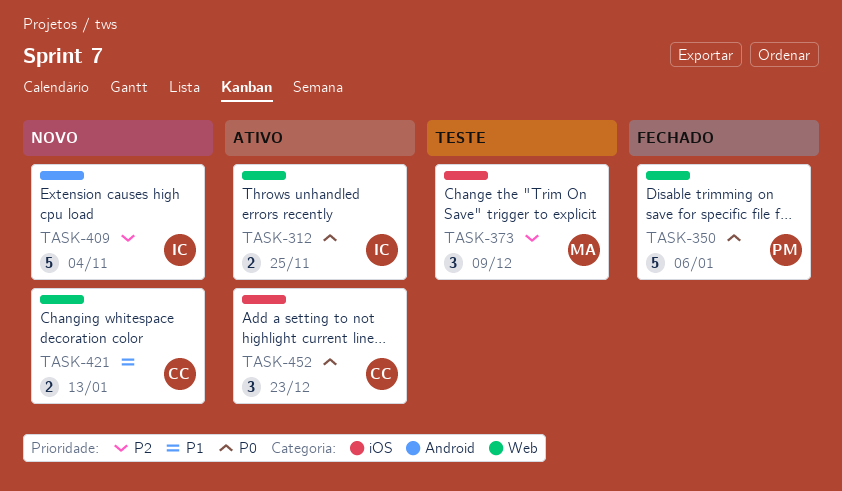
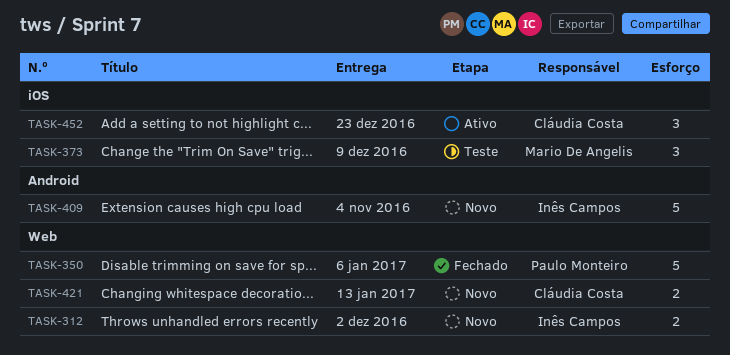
TASK-312, status: Ativo -> Novo
TASK-312, due: Nov 25 -> Dec 2

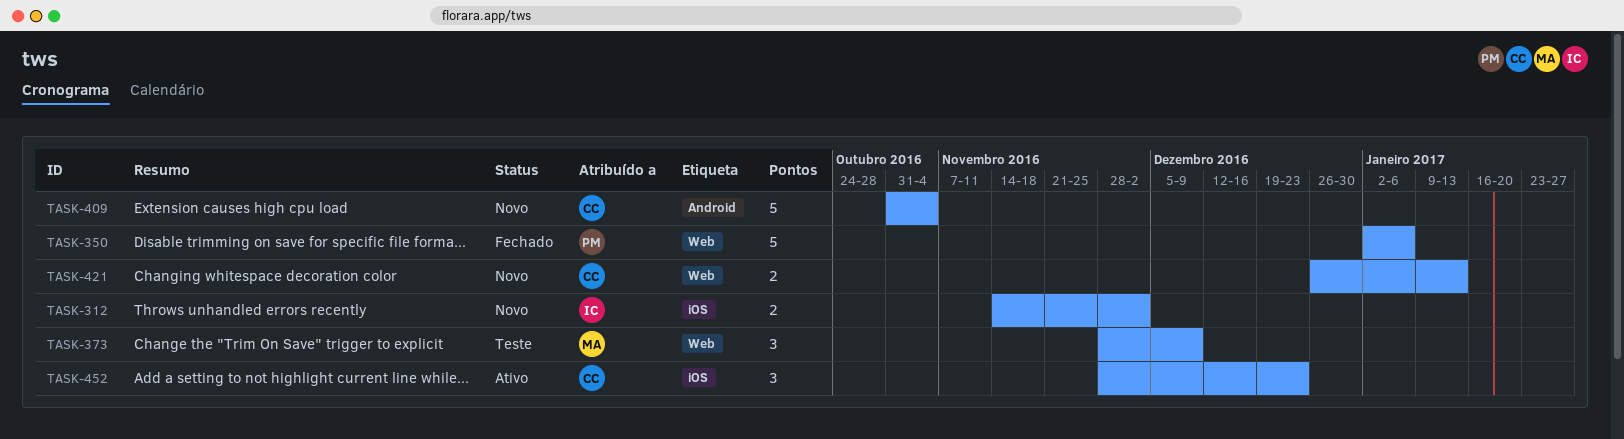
TASK-312, label: Web -> iOS
TASK-373, label: iOS -> Web
TASK-409, owner: Inês Campos -> Cláudia Costa

